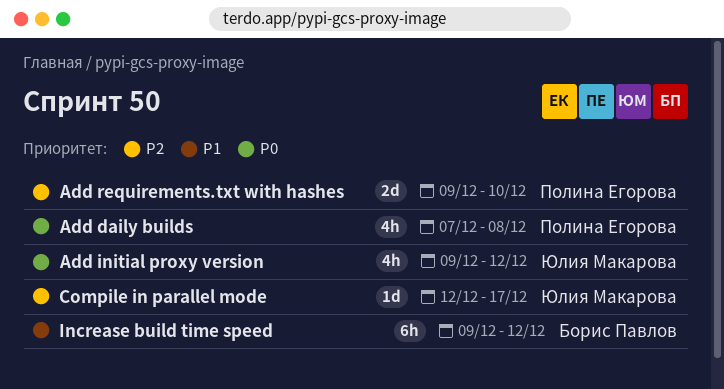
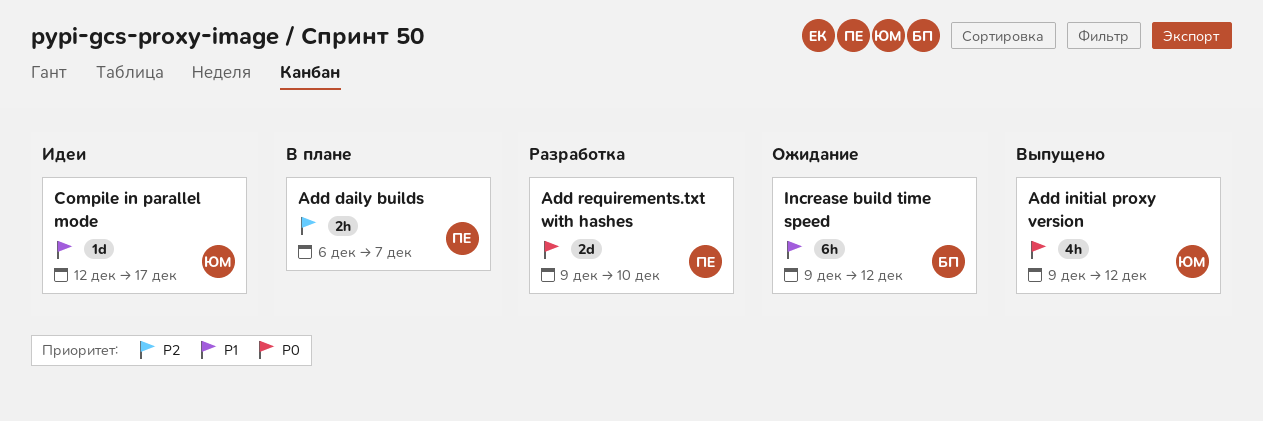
Add daily builds, priority: P0 -> P2
Add daily builds, estimate: 4h -> 2h
Add daily builds, start: Dec 7 -> Dec 6
Add daily builds, due: Dec 8 -> Dec 7
Add requirements.txt with hashes, priority: P2 -> P0
Compile in parallel mode, priority: P2 -> P1

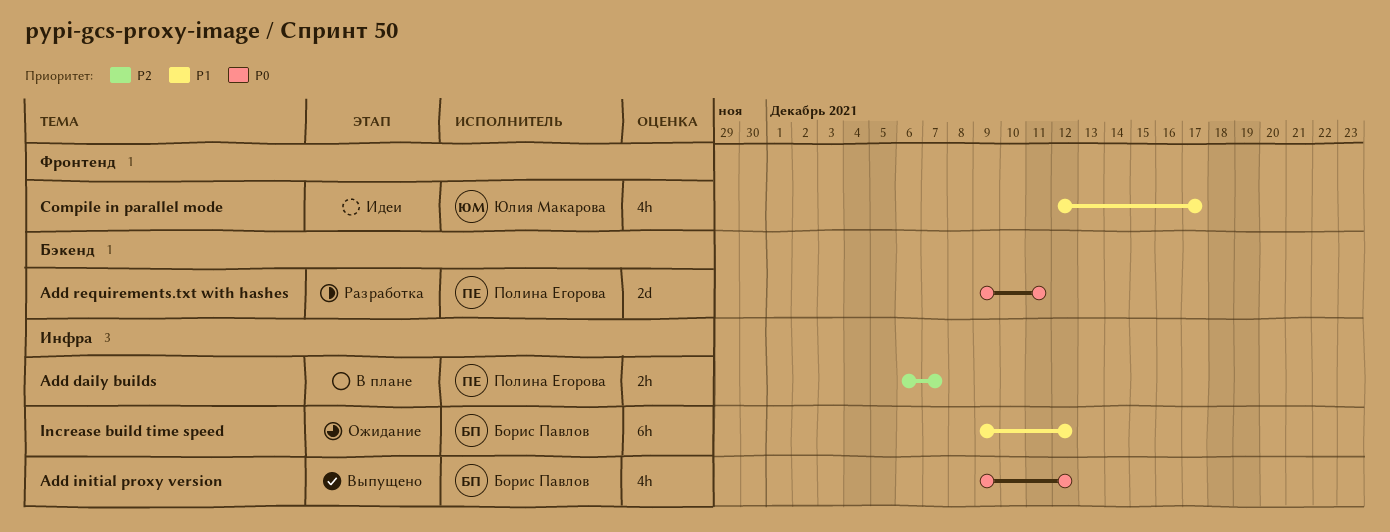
Add initial proxy version, owner: Юлия Макарова -> Борис Павлов
Add requirements.txt with hashes, due: Dec 10 -> Dec 11
Compile in parallel mode, estimate: 1d -> 4h

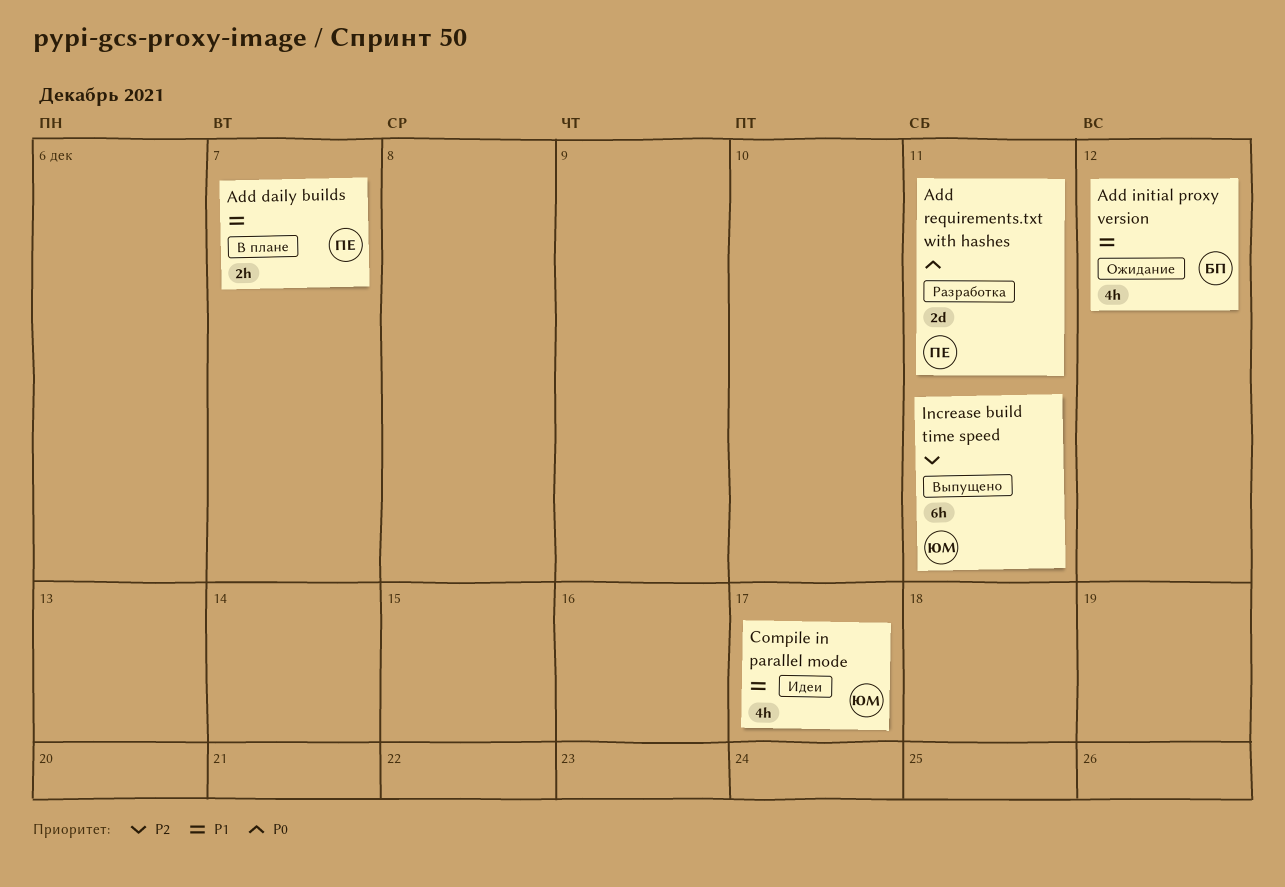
Add daily builds, priority: P2 -> P1
Add initial proxy version, status: Выпущено -> Ожидание
Add initial proxy version, priority: P0 -> P1
Increase build time speed, status: Ожидание -> Выпущено
Increase build time speed, owner: Борис Павлов -> Юлия Макарова
Increase build time speed, priority: P1 -> P2
Increase build time speed, due: Dec 12 -> Dec 11

